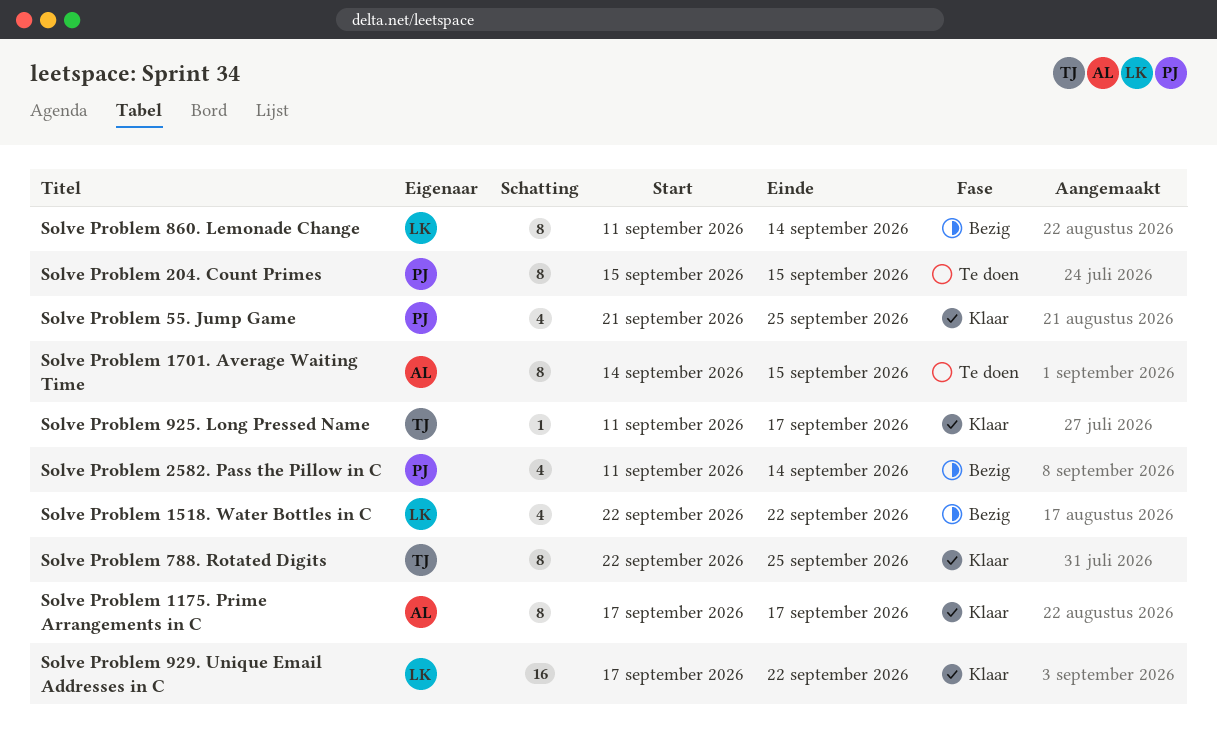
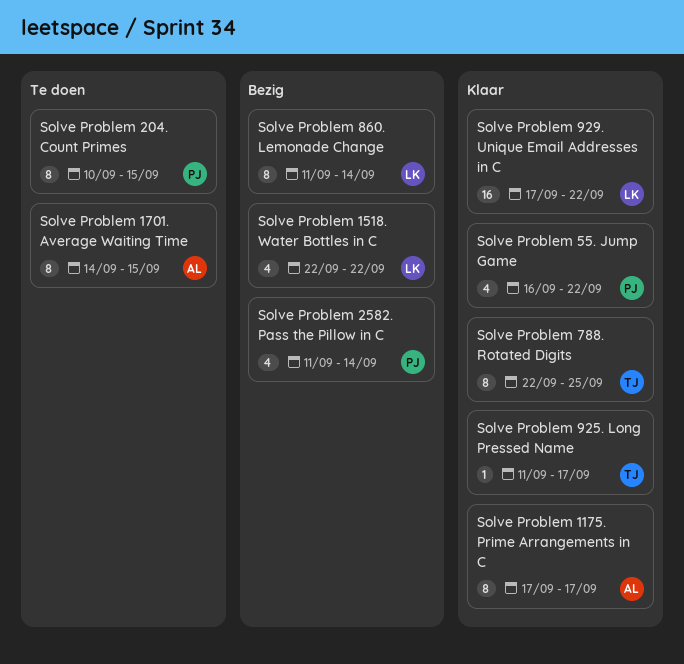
Solve Problem 204. Count Primes, start: Sep 15 -> Sep 10
Solve Problem 55. Jump Game, start: Sep 21 -> Sep 16
Solve Problem 55. Jump Game, due: Sep 25 -> Sep 22

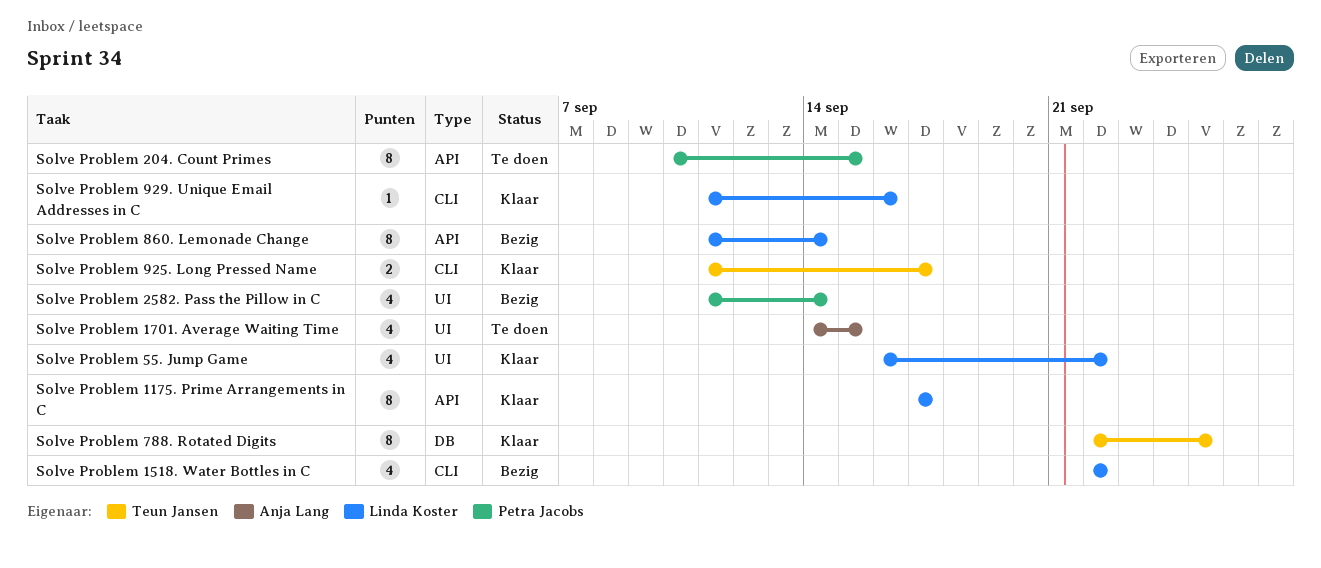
Solve Problem 1175. Prime Arrangements in C, owner: Anja Lang -> Linda Koster
Solve Problem 1701. Average Waiting Time, estimate: 8 -> 4
Solve Problem 55. Jump Game, owner: Petra Jacobs -> Linda Koster
Solve Problem 925. Long Pressed Name, estimate: 1 -> 2
Solve Problem 929. Unique Email Addresses in C, estimate: 16 -> 1
Solve Problem 929. Unique Email Addresses in C, start: Sep 17 -> Sep 11
Solve Problem 929. Unique Email Addresses in C, due: Sep 22 -> Sep 16

